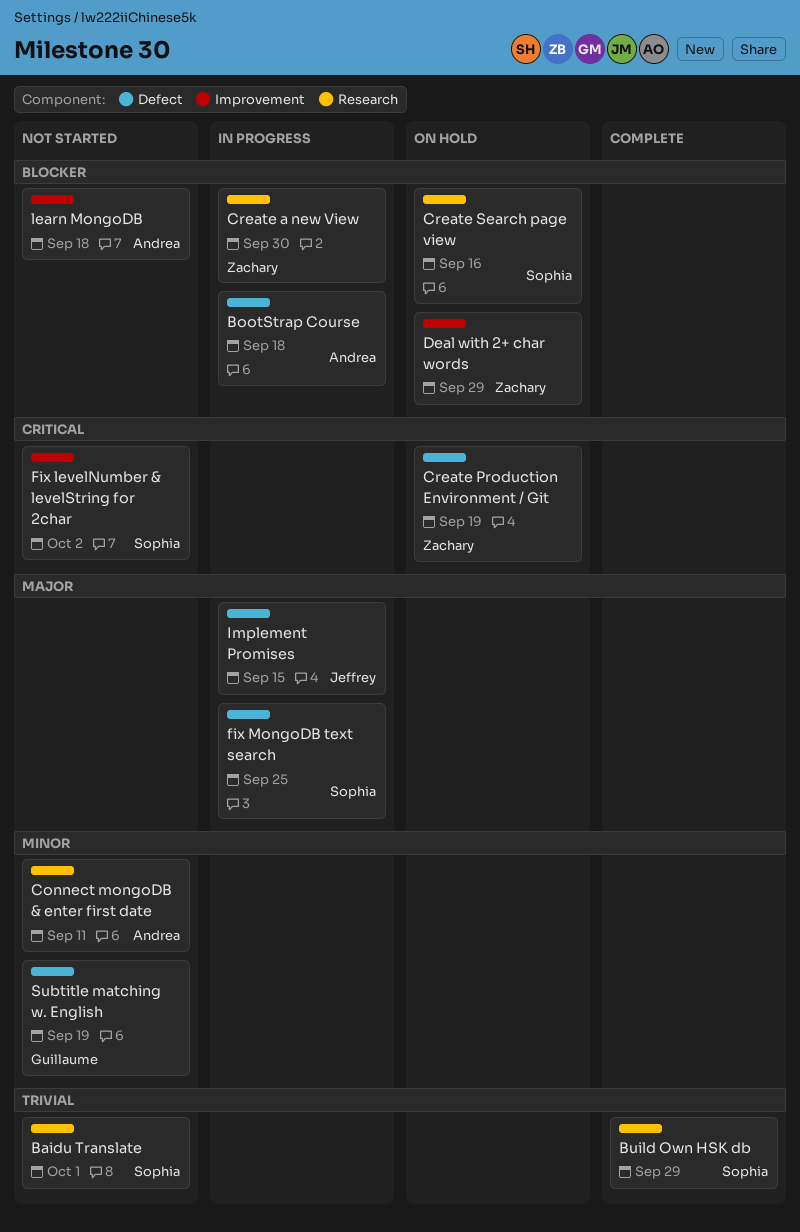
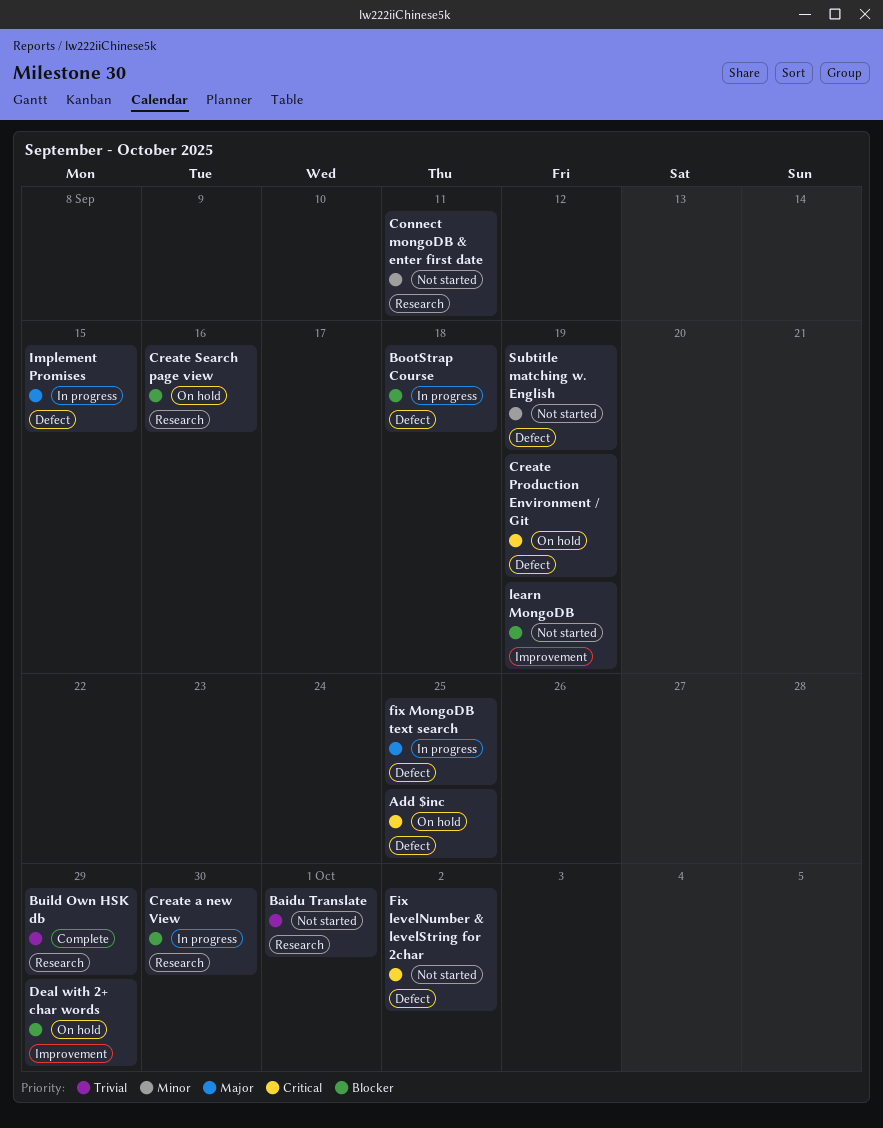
Add $inc: none -> present
Fix levelNumber & levelString for 2char, label: Improvement -> Defect
learn MongoDB, due: Sep 18 -> Sep 19

